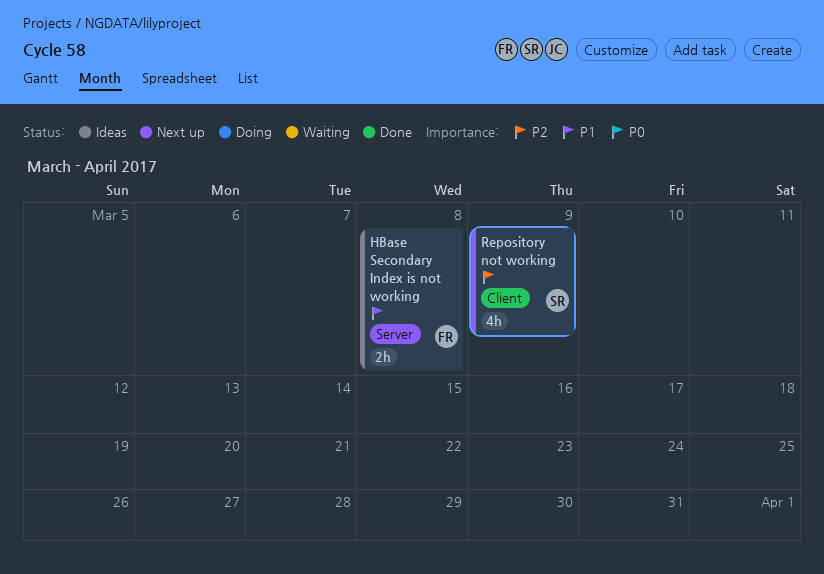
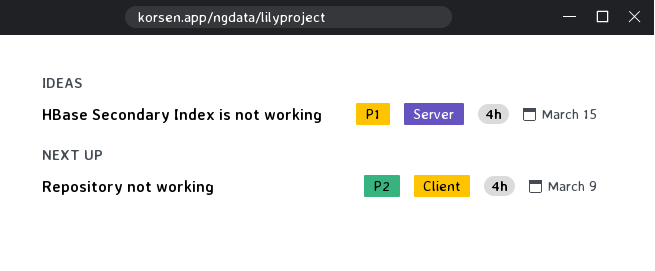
HBase Secondary Index is not working, estimate: 2h -> 4h
HBase Secondary Index is not working, due: Mar 8 -> Mar 15

